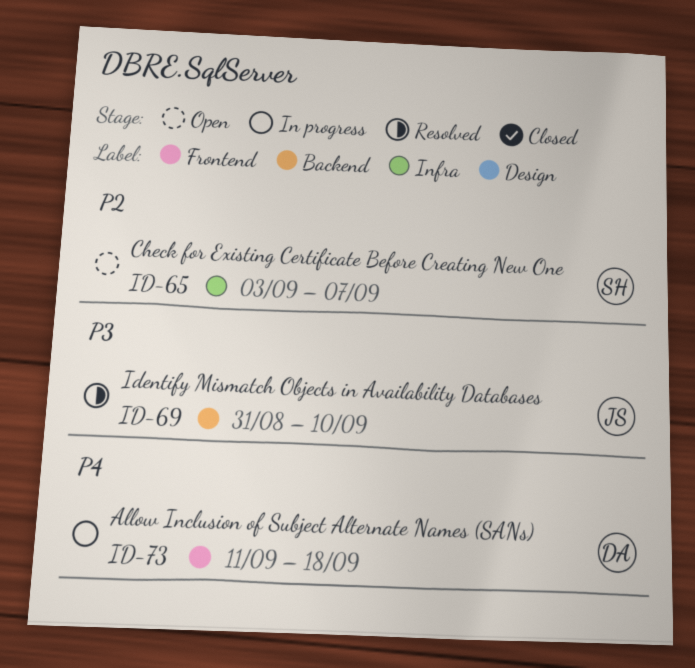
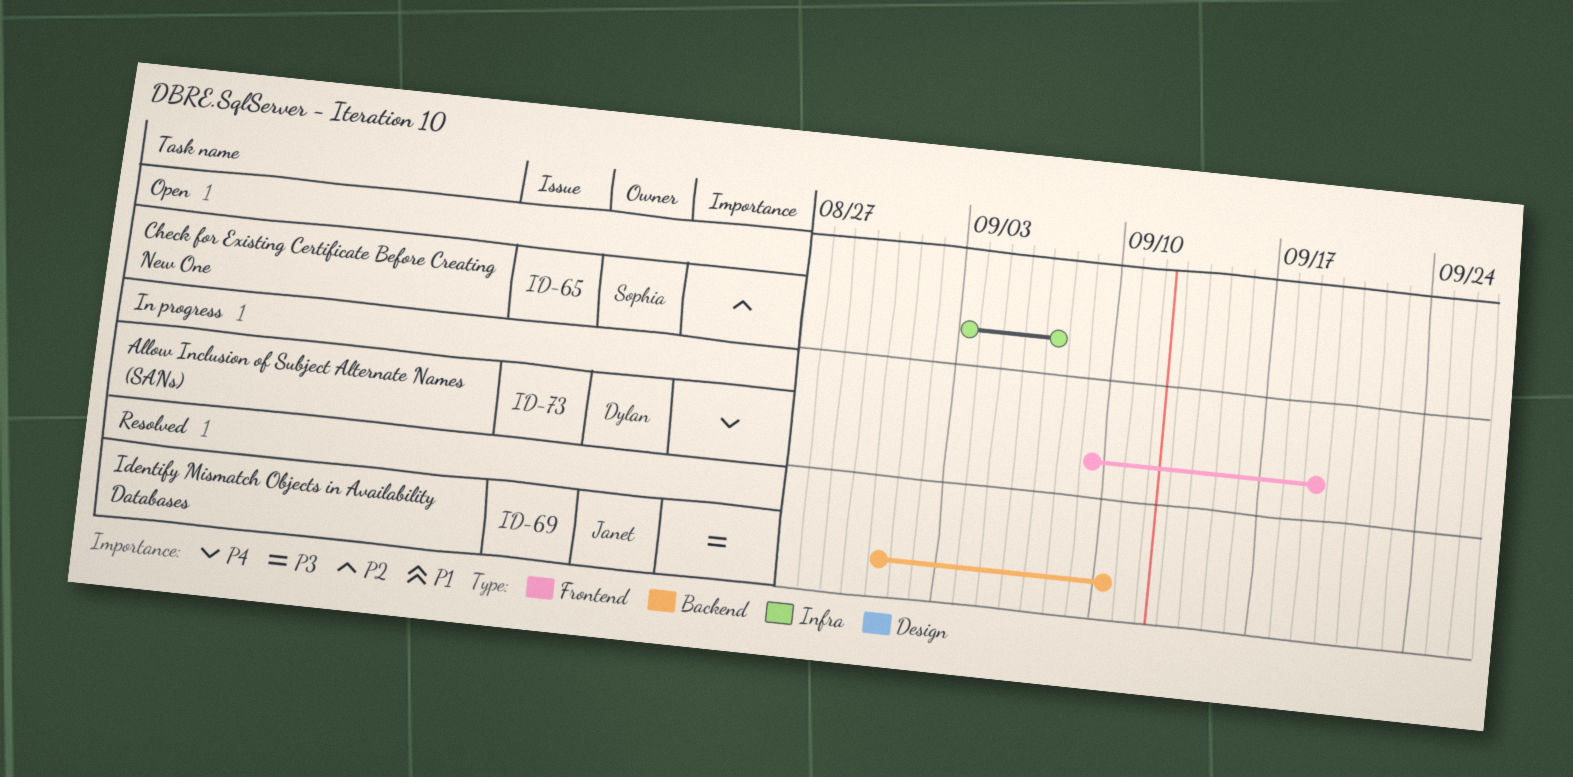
ID-73, start: Sep 11 -> Sep 9
ID-73, due: Sep 18 -> Sep 19

